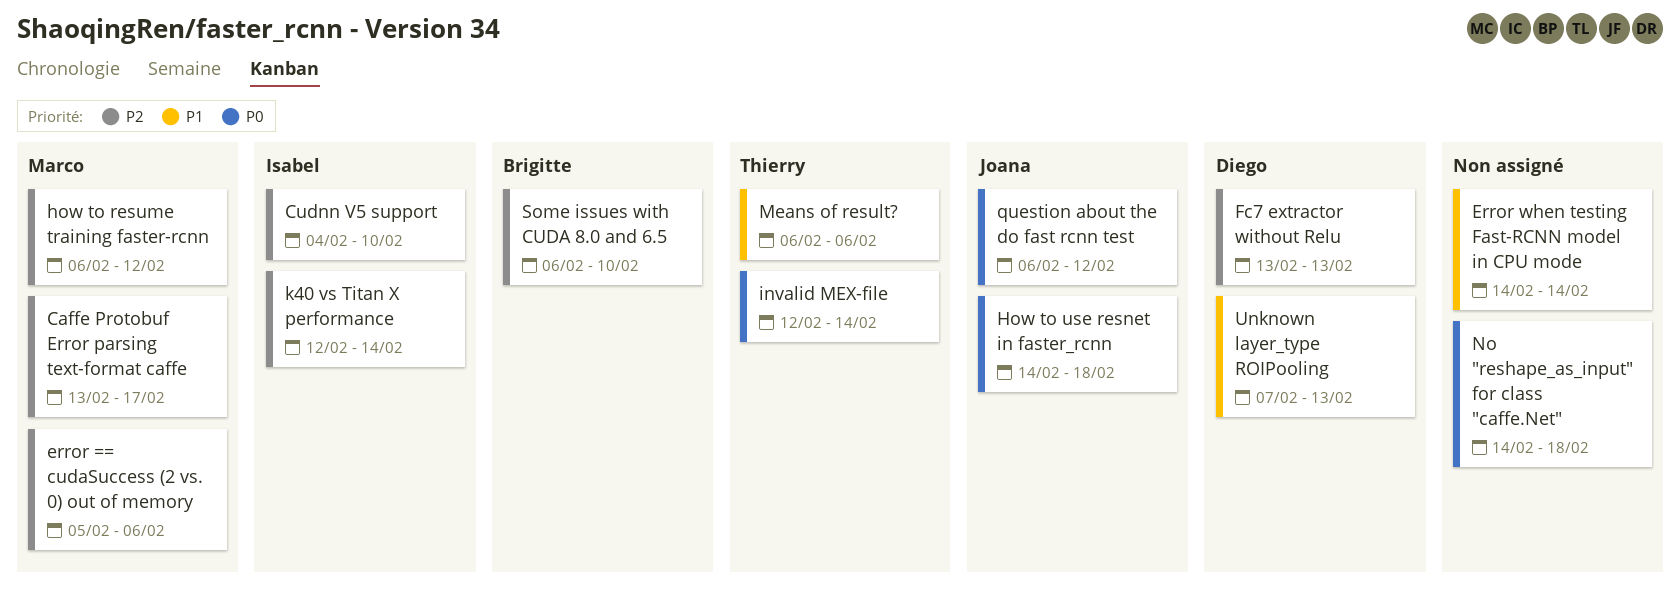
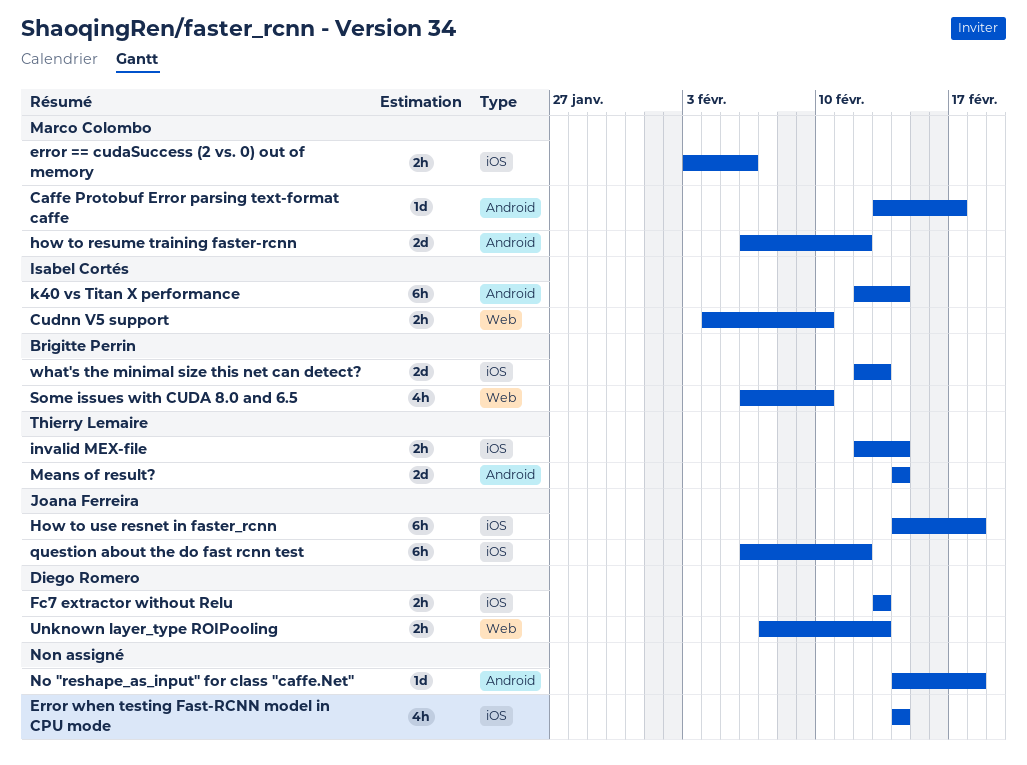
error == cudaSuccess (2 vs. 0) out of memory, start: Feb 5 -> Feb 3
Means of result?, start: Feb 6 -> Feb 14
Means of result?, due: Feb 6 -> Feb 14
what's the minimal size this net can detect?: none -> present

